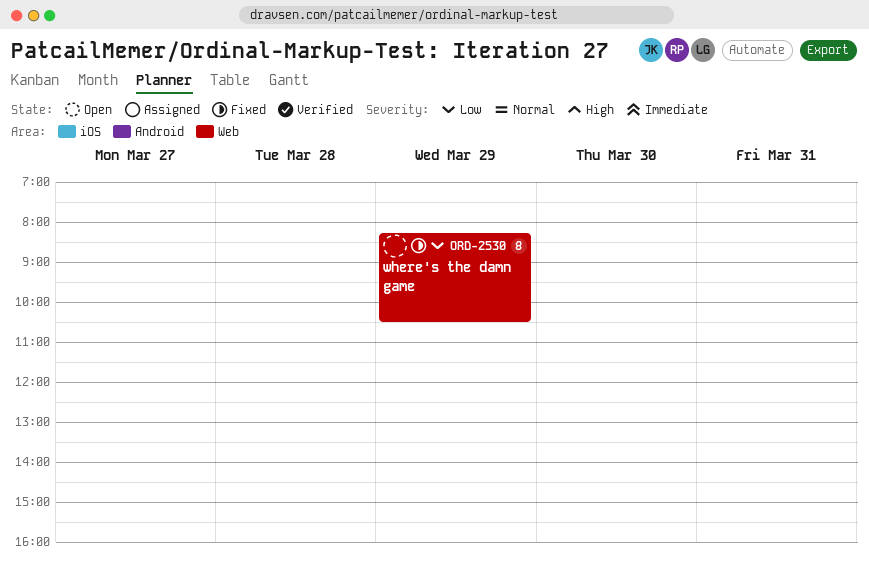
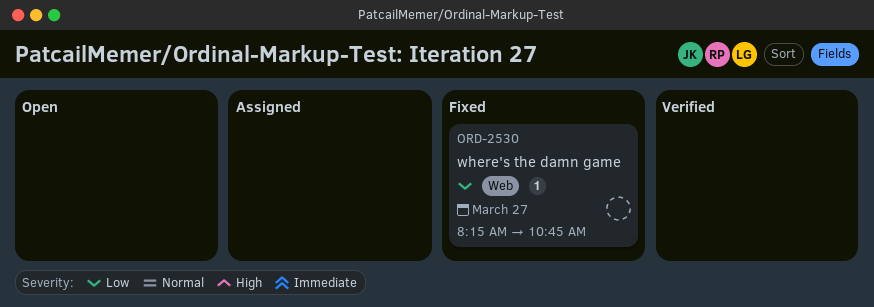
ORD-2530, estimate: 8 -> 1
ORD-2530, day: Mar 29 -> Mar 27
ORD-2530, ends: 10:30 -> 10:45

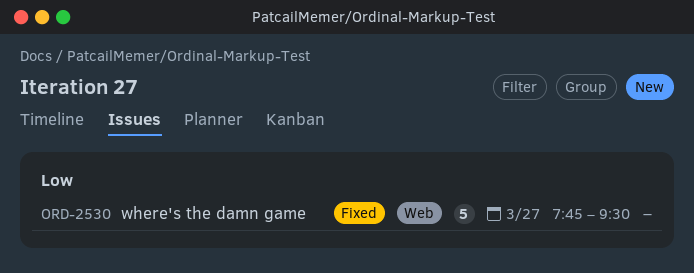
ORD-2530, estimate: 1 -> 5
ORD-2530, begins: 08:15 -> 07:45
ORD-2530, ends: 10:45 -> 09:30

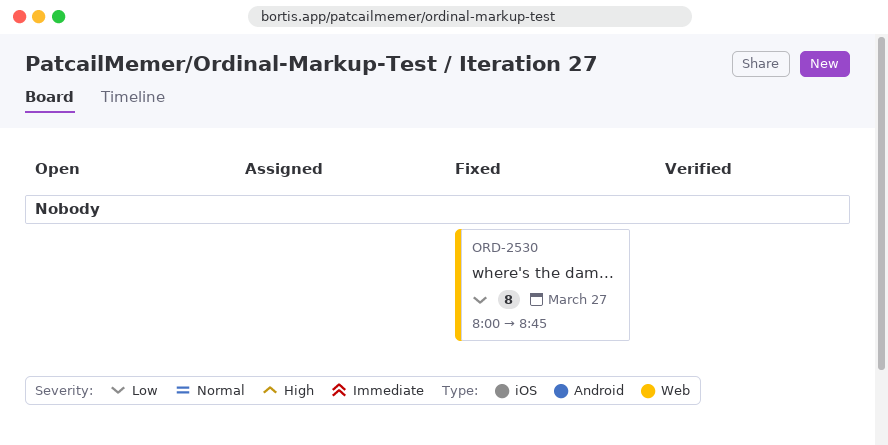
ORD-2530, estimate: 5 -> 8
ORD-2530, begins: 07:45 -> 08:00
ORD-2530, ends: 09:30 -> 08:45

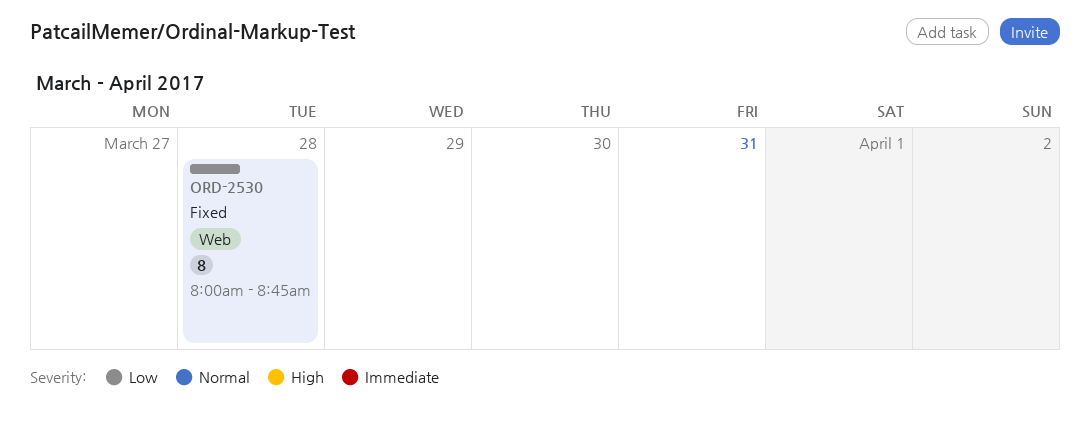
ORD-2530, day: Mar 27 -> Mar 28

